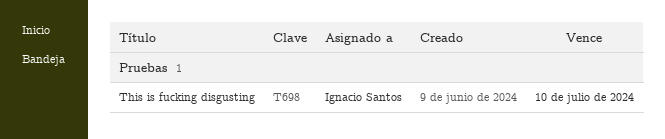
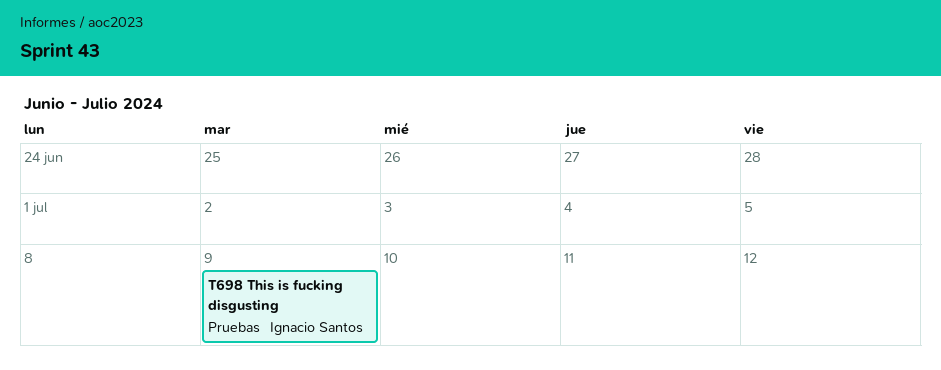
T698, due: Jul 10 -> Jul 9

